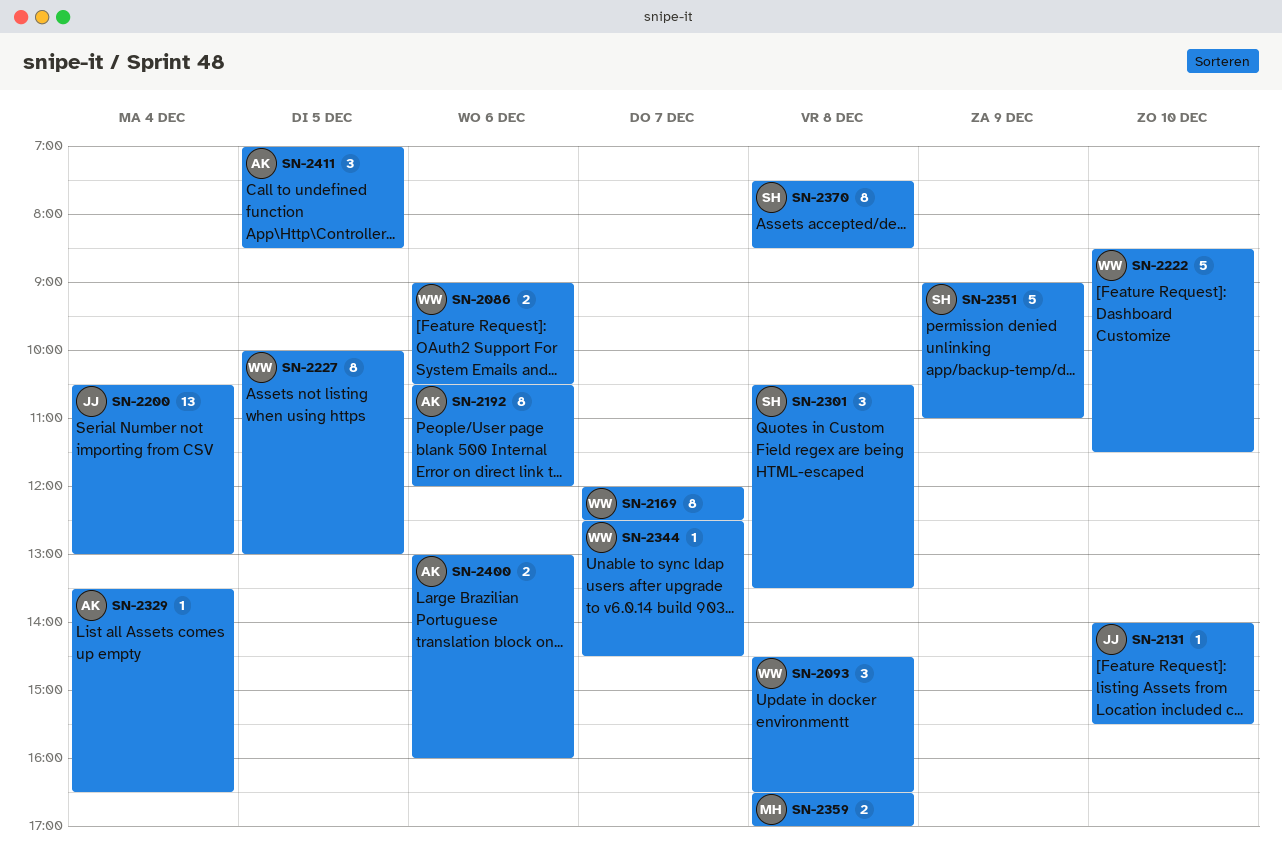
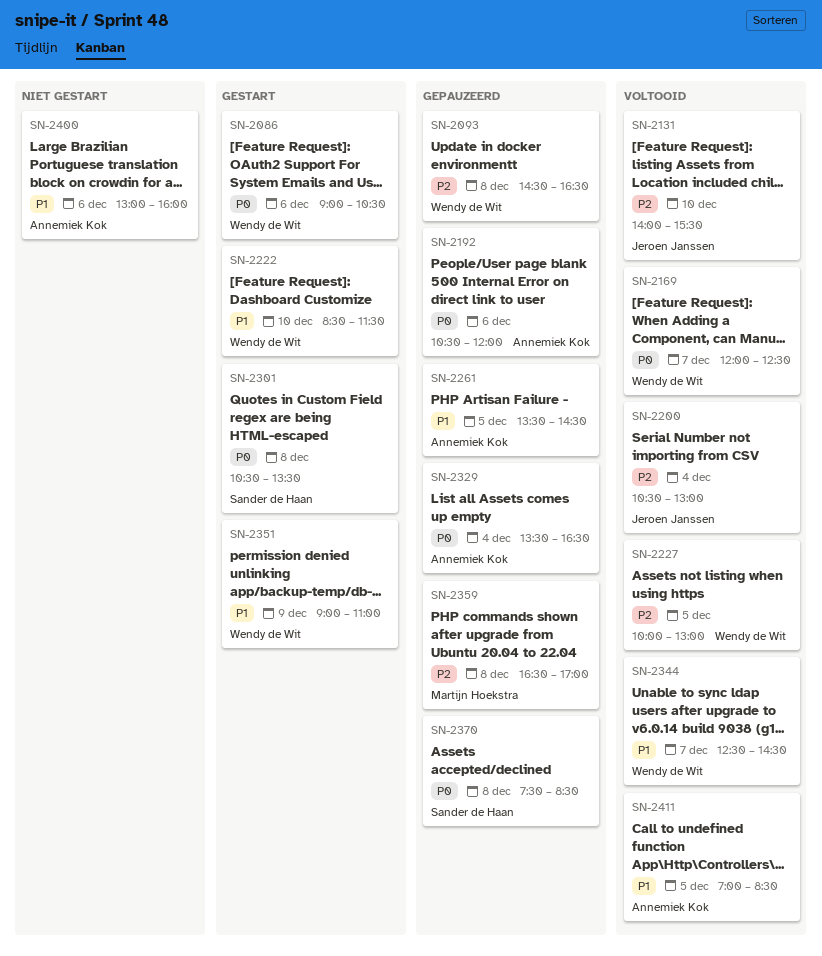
SN-2261: none -> present
SN-2351, owner: Sander de Haan -> Wendy de Wit

